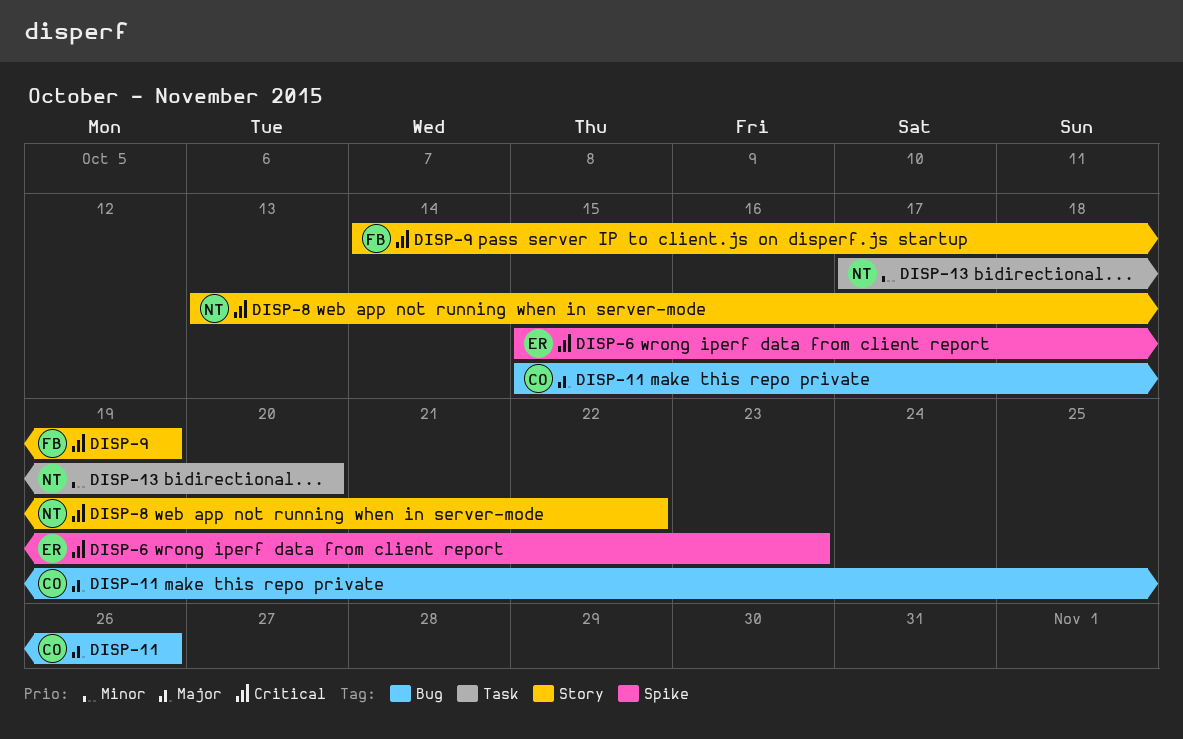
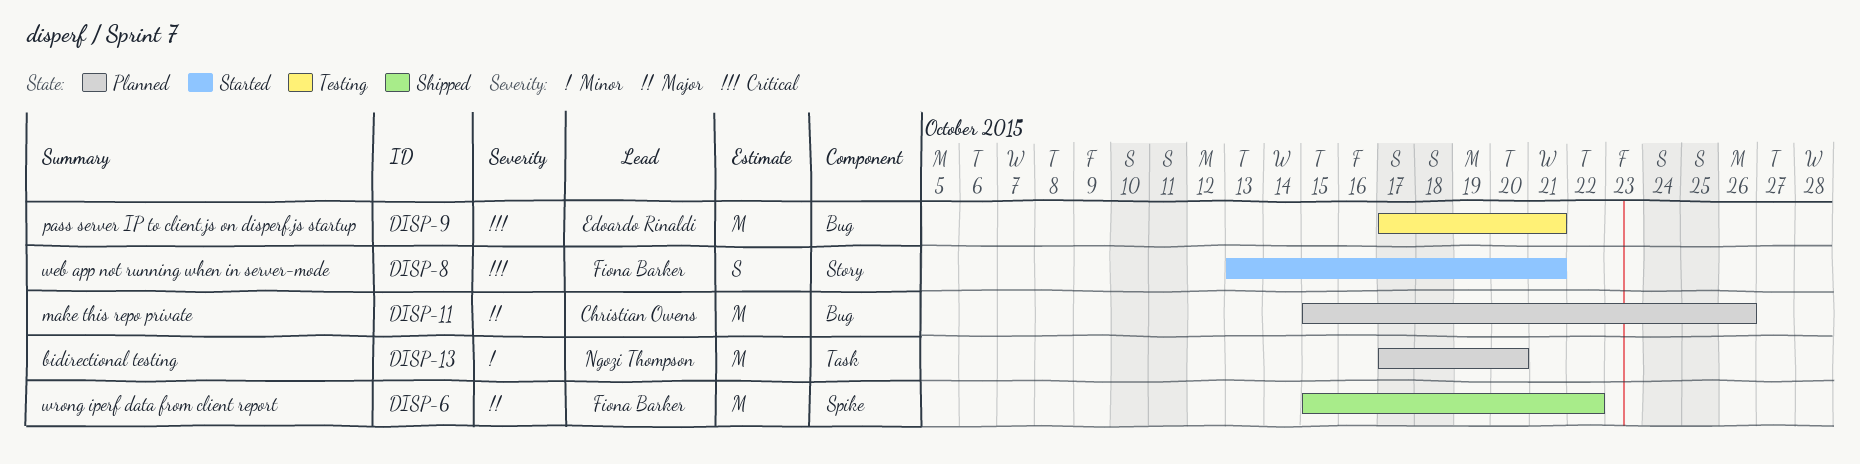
DISP-6, owner: Edoardo Rinaldi -> Fiona Barker
DISP-6, priority: Critical -> Major
DISP-6, due: Oct 23 -> Oct 22
DISP-8, owner: Ngozi Thompson -> Fiona Barker
DISP-8, due: Oct 22 -> Oct 21
DISP-9, owner: Fiona Barker -> Edoardo Rinaldi
DISP-9, label: Story -> Bug
DISP-9, start: Oct 14 -> Oct 17
DISP-9, due: Oct 19 -> Oct 21

